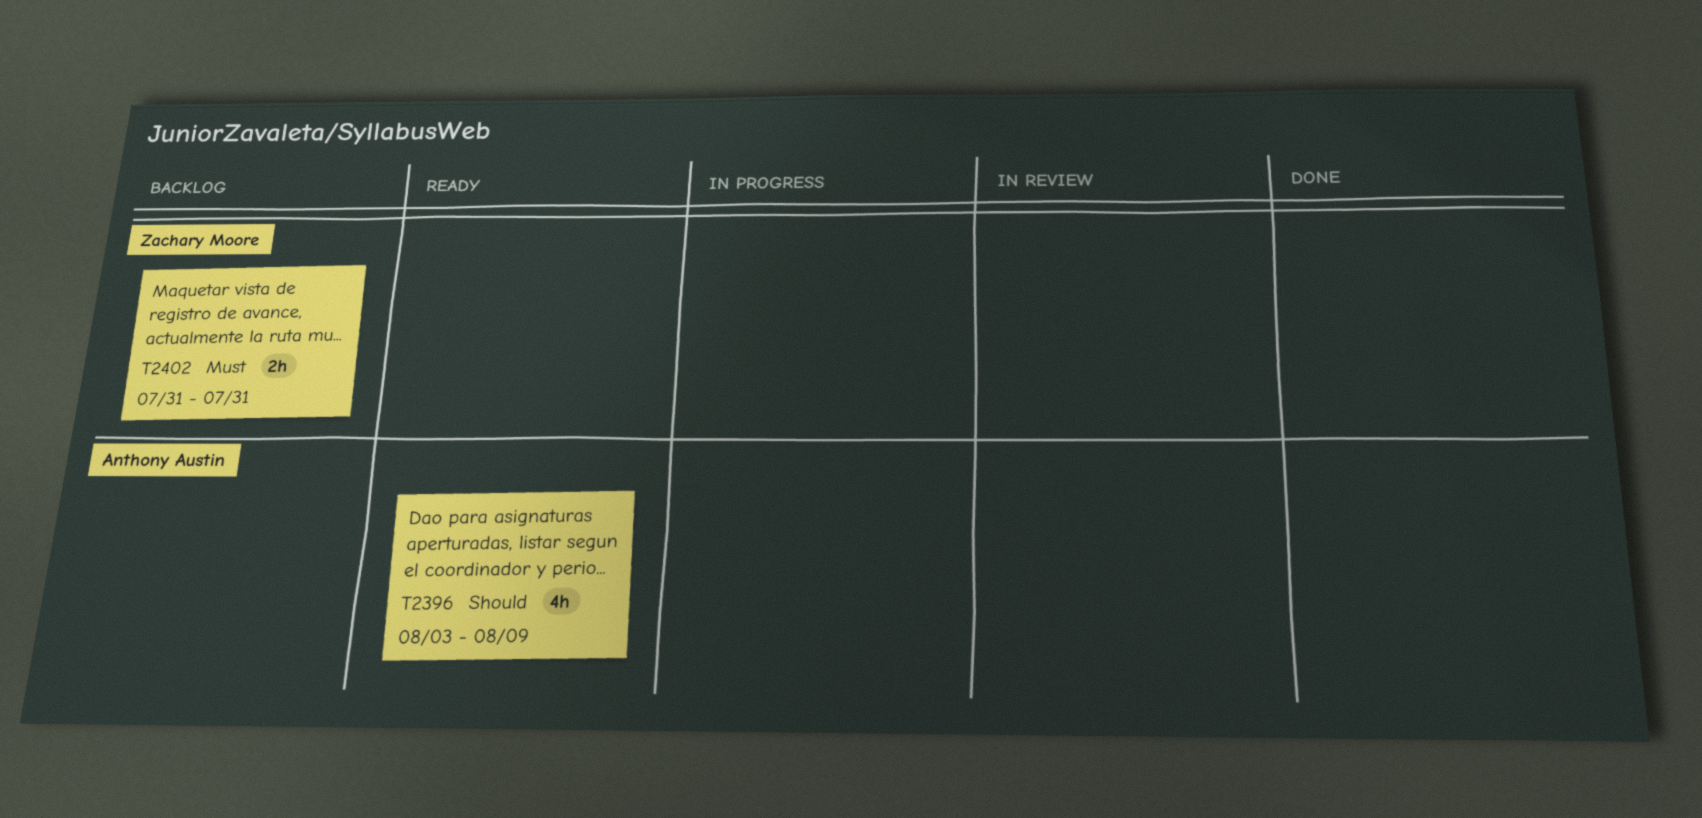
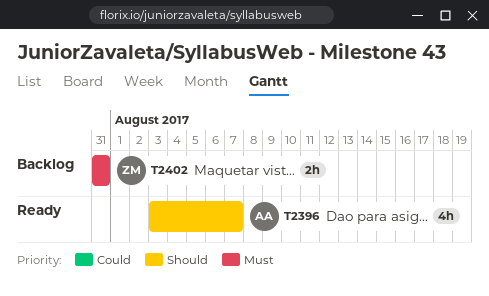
T2396, due: Aug 9 -> Aug 7

